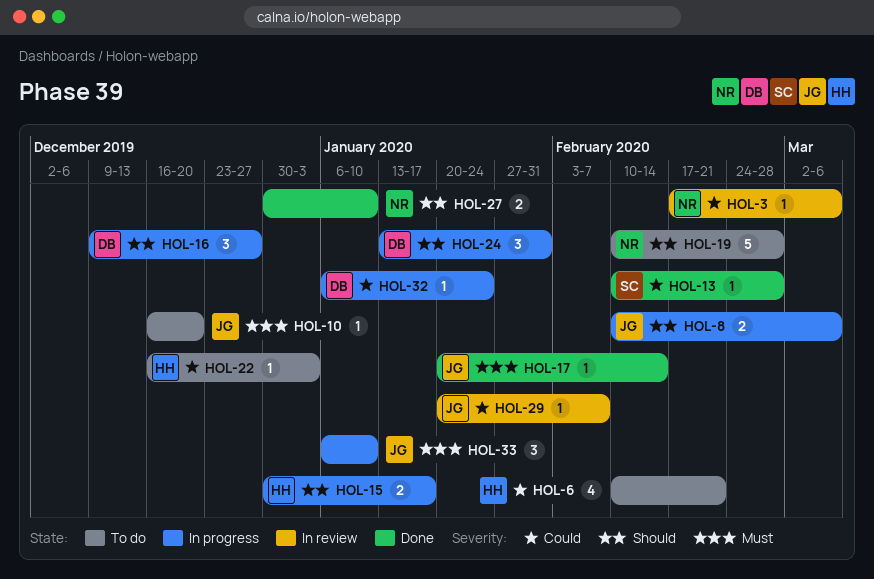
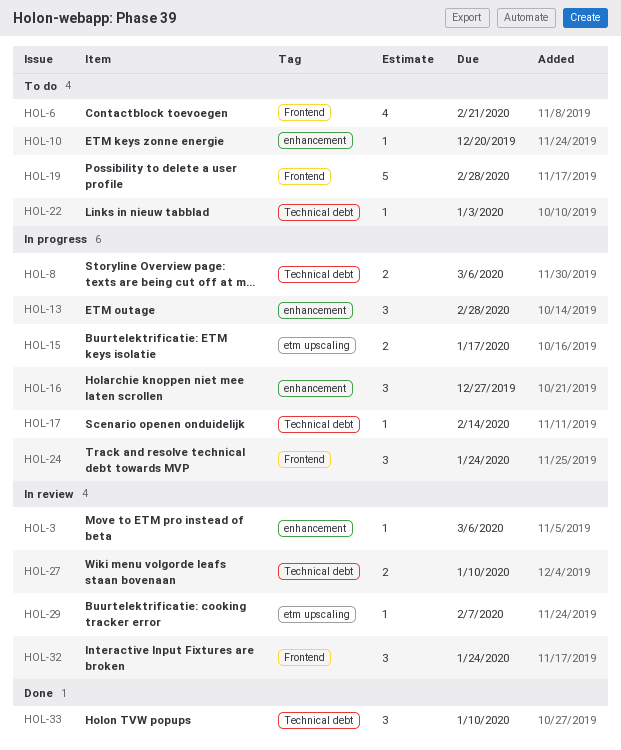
HOL-13, status: Done -> In progress
HOL-13, estimate: 1 -> 3
HOL-17, status: Done -> In progress
HOL-24, due: Jan 31 -> Jan 24
HOL-27, status: Done -> In review
HOL-32, status: In progress -> In review
HOL-32, estimate: 1 -> 3
HOL-33, status: In progress -> Done

